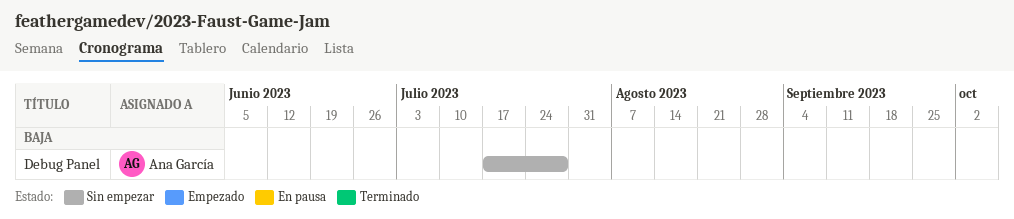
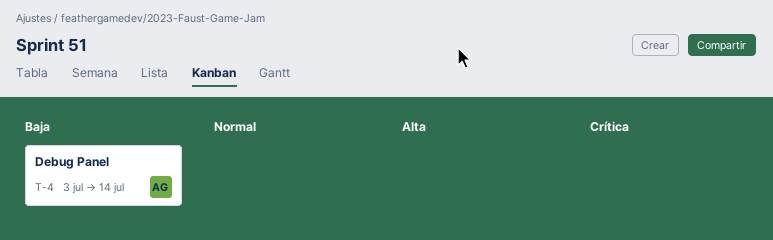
Debug Panel, start: Jul 17 -> Jul 3
Debug Panel, due: Jul 28 -> Jul 14

